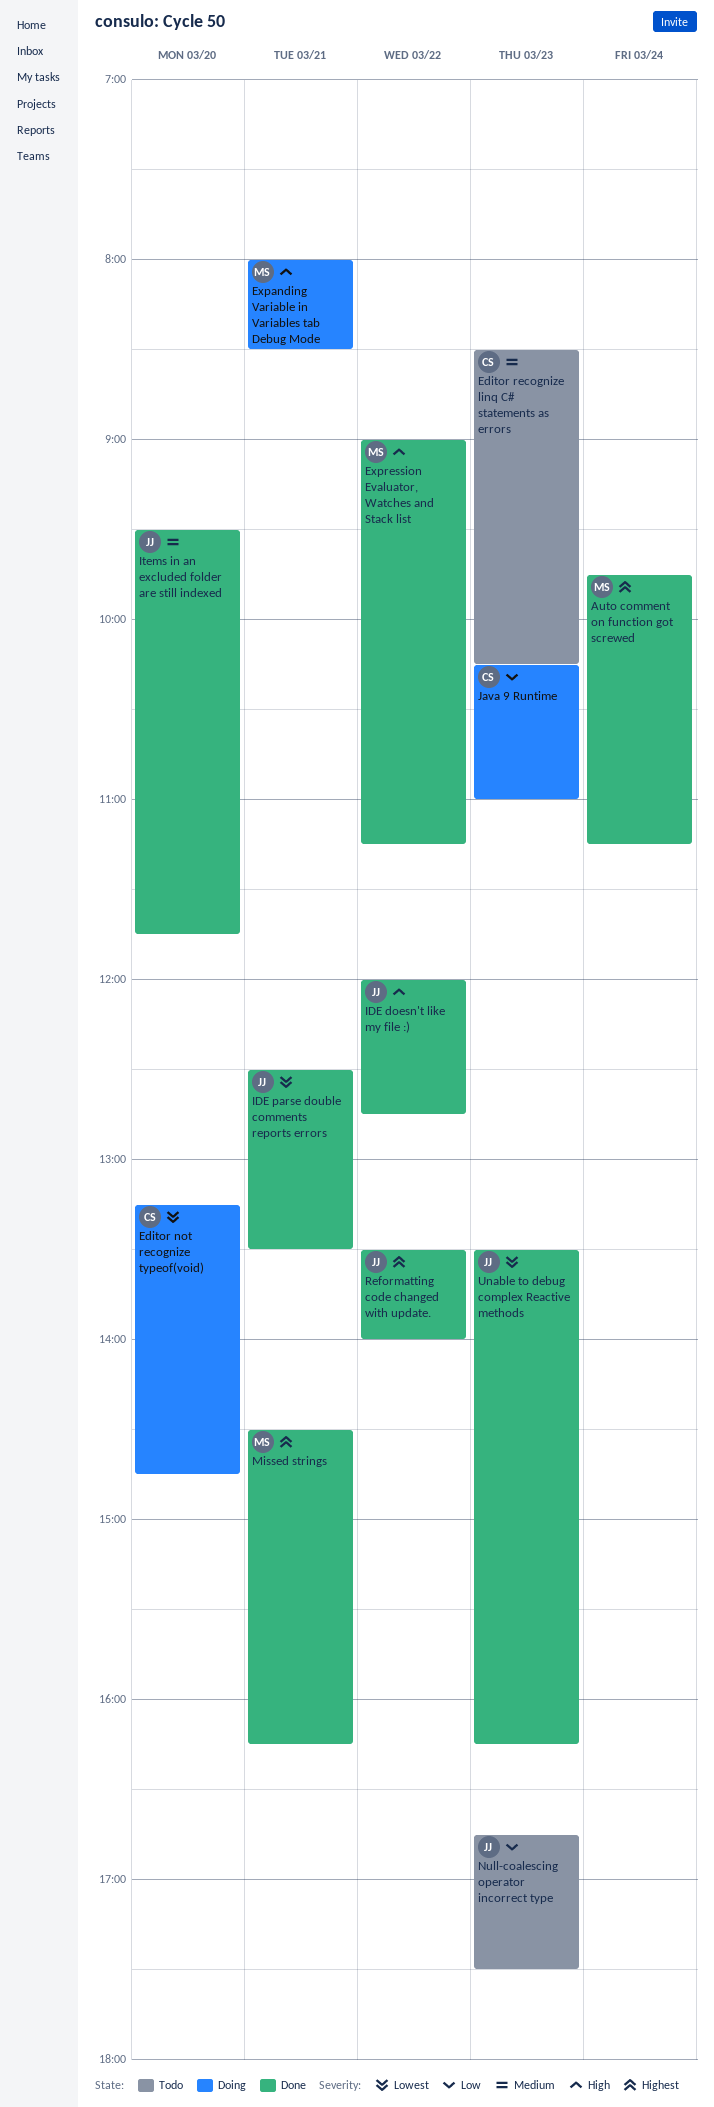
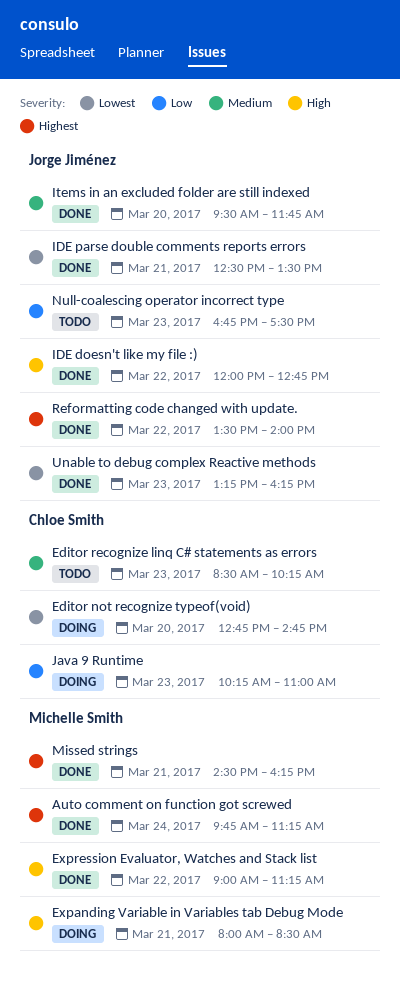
Editor not recognize typeof(void), begins: 13:15 -> 12:45
Unable to debug complex Reactive methods, begins: 13:30 -> 13:15

